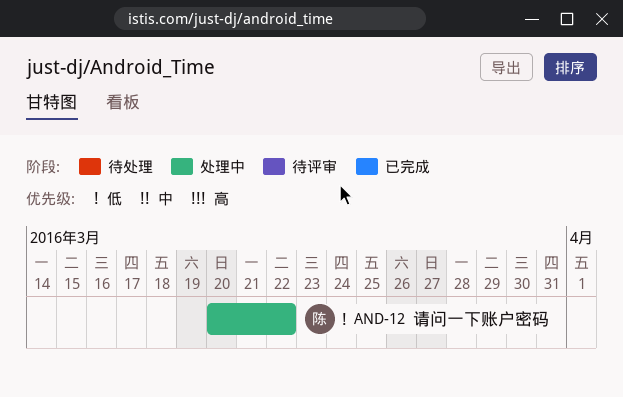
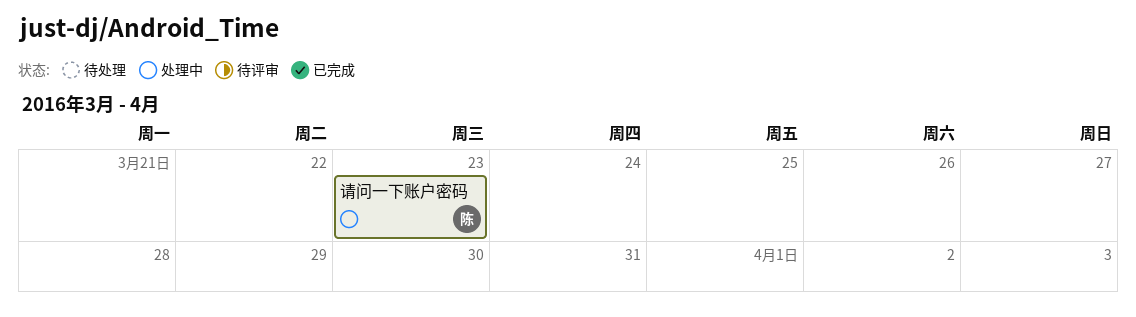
请问一下账户密码, due: Mar 22 -> Mar 23

